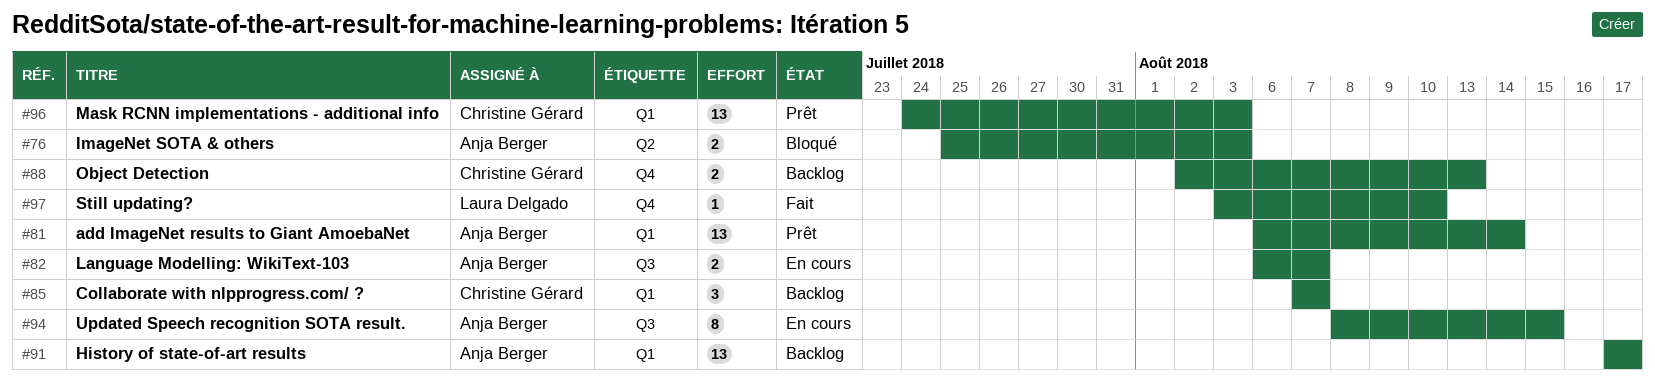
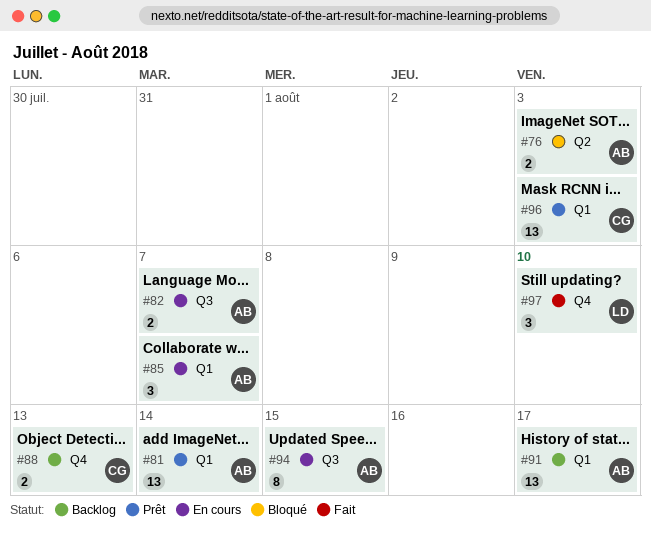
#85, status: Backlog -> En cours
#85, owner: Christine Gérard -> Anja Berger
#97, estimate: 1 -> 3

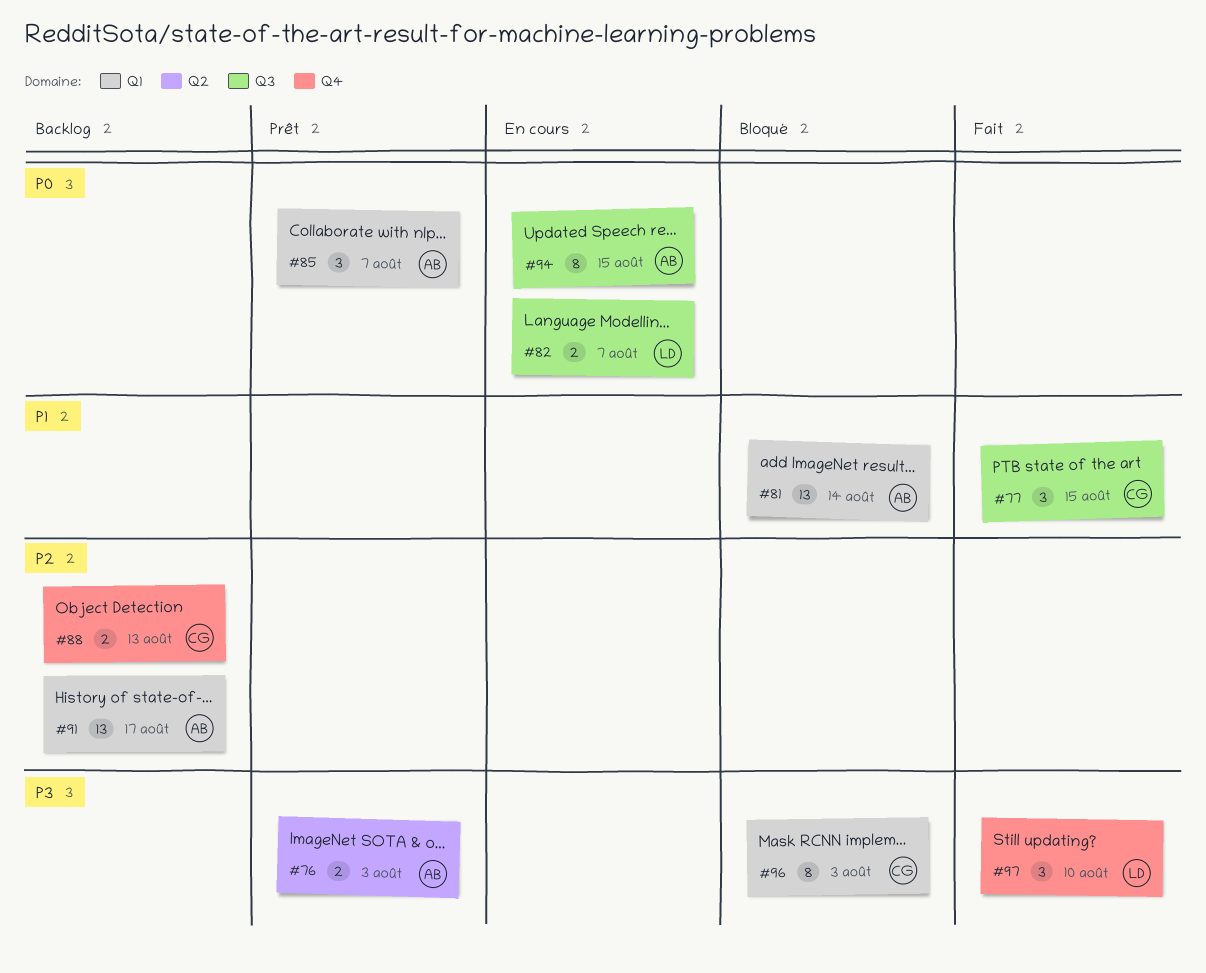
#76, status: Bloqué -> Prêt
#77: none -> present
#81, status: Prêt -> Bloqué
#82, owner: AB -> LD
#85, status: En cours -> Prêt
#96, status: Prêt -> Bloqué
#96, estimate: 13 -> 8

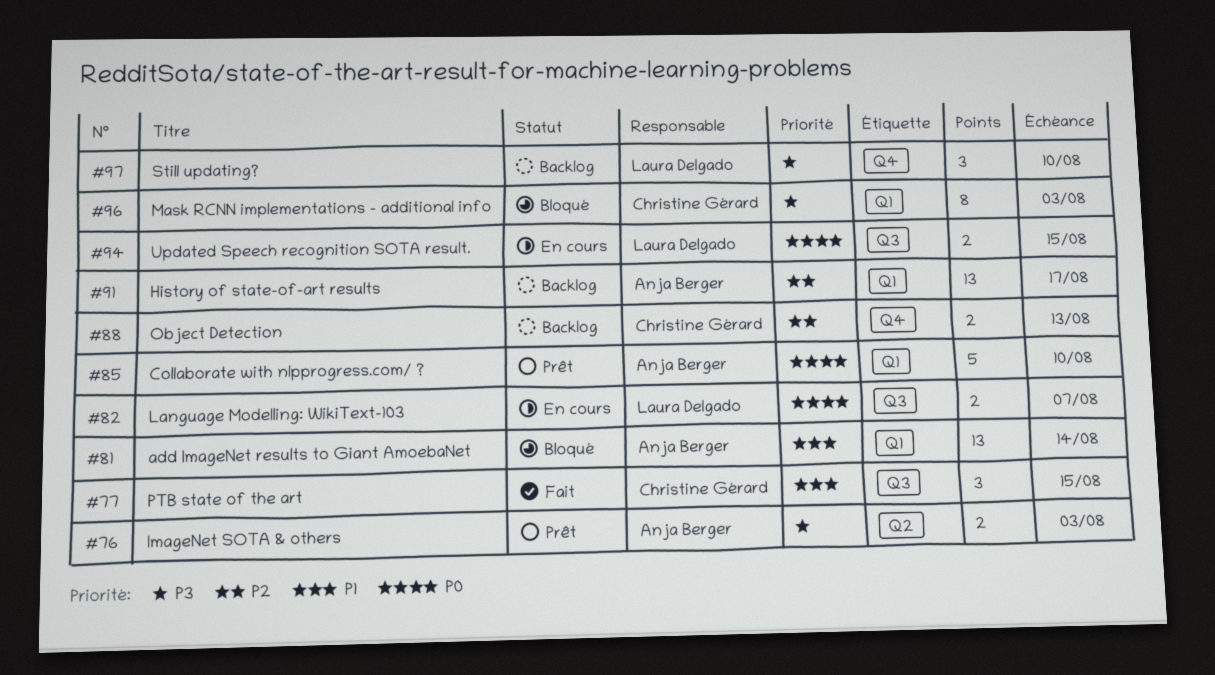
#85, estimate: 3 -> 5
#85, due: Aug 7 -> Aug 10
#94, owner: Anja Berger -> Laura Delgado
#94, estimate: 8 -> 2
#97, status: Fait -> Backlog

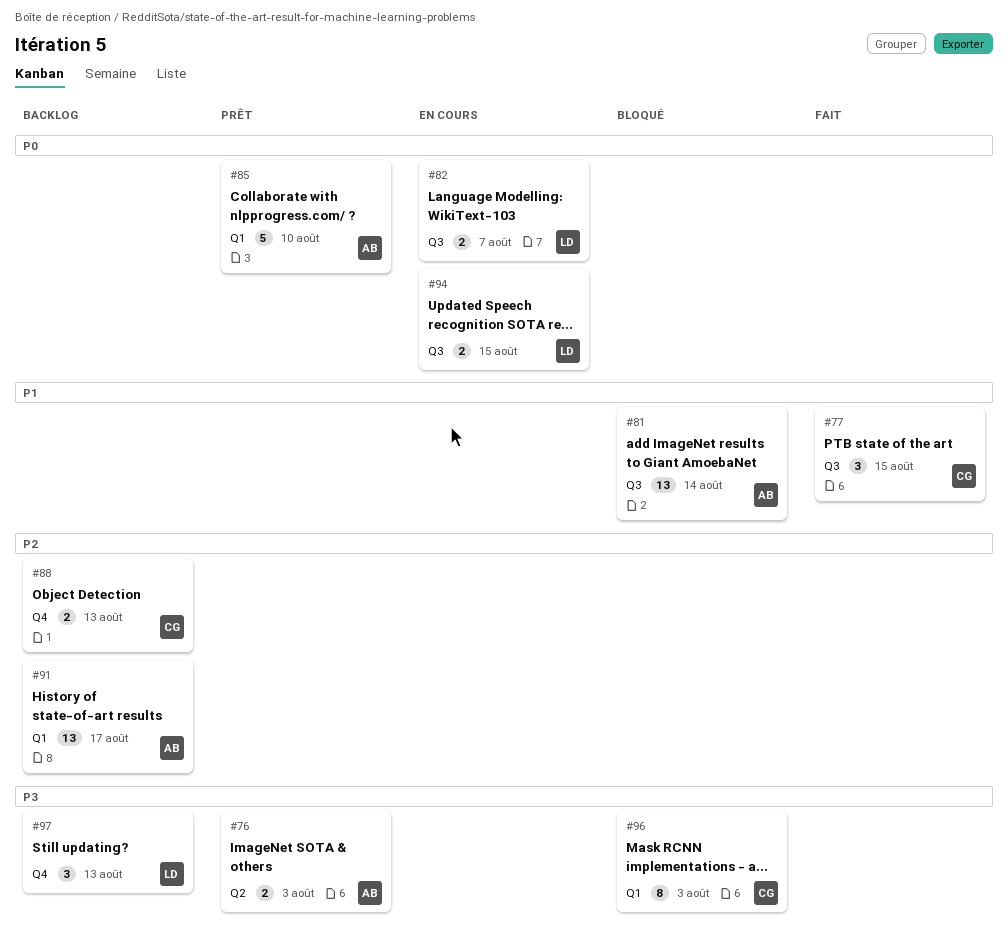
#81, label: Q1 -> Q3
#97, due: Aug 10 -> Aug 13

